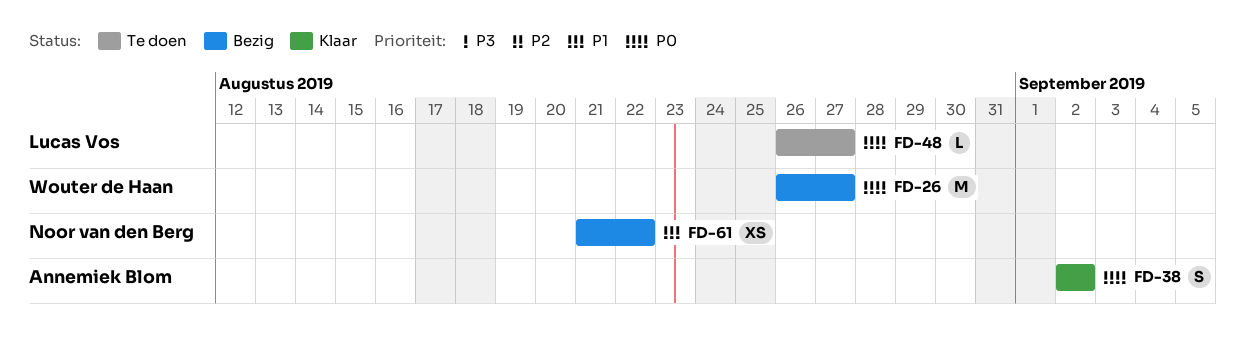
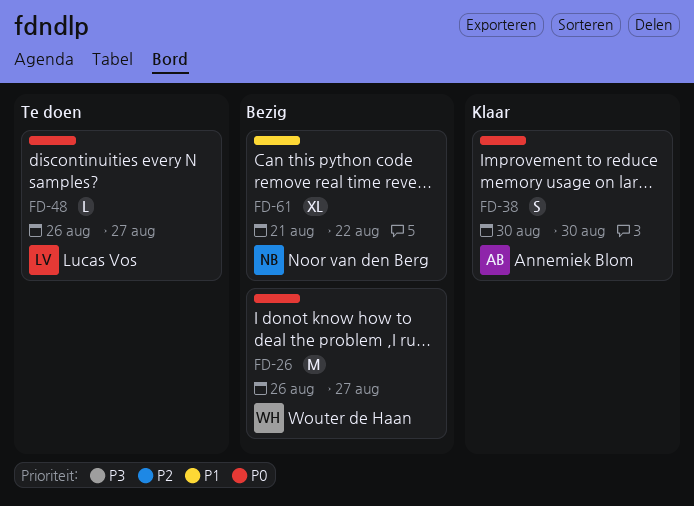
FD-38, start: Sep 2 -> Aug 30
FD-38, due: Sep 2 -> Aug 30
FD-61, estimate: XS -> XL

